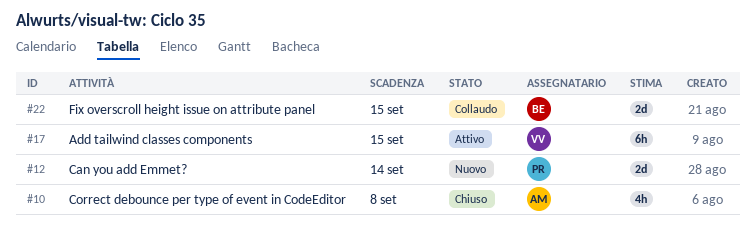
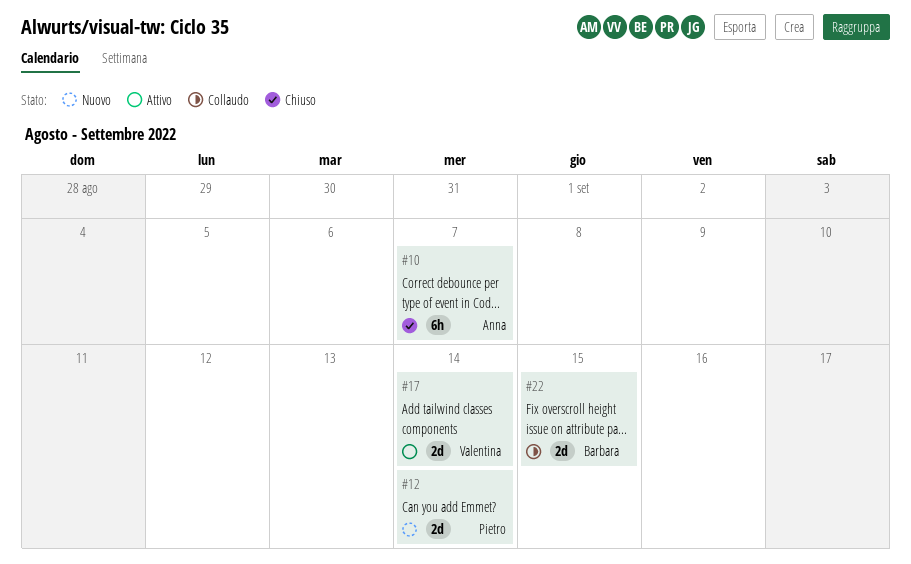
#10, estimate: 4h -> 6h
#10, due: Sep 8 -> Sep 7
#17, estimate: 6h -> 2d
#17, due: Sep 15 -> Sep 14

